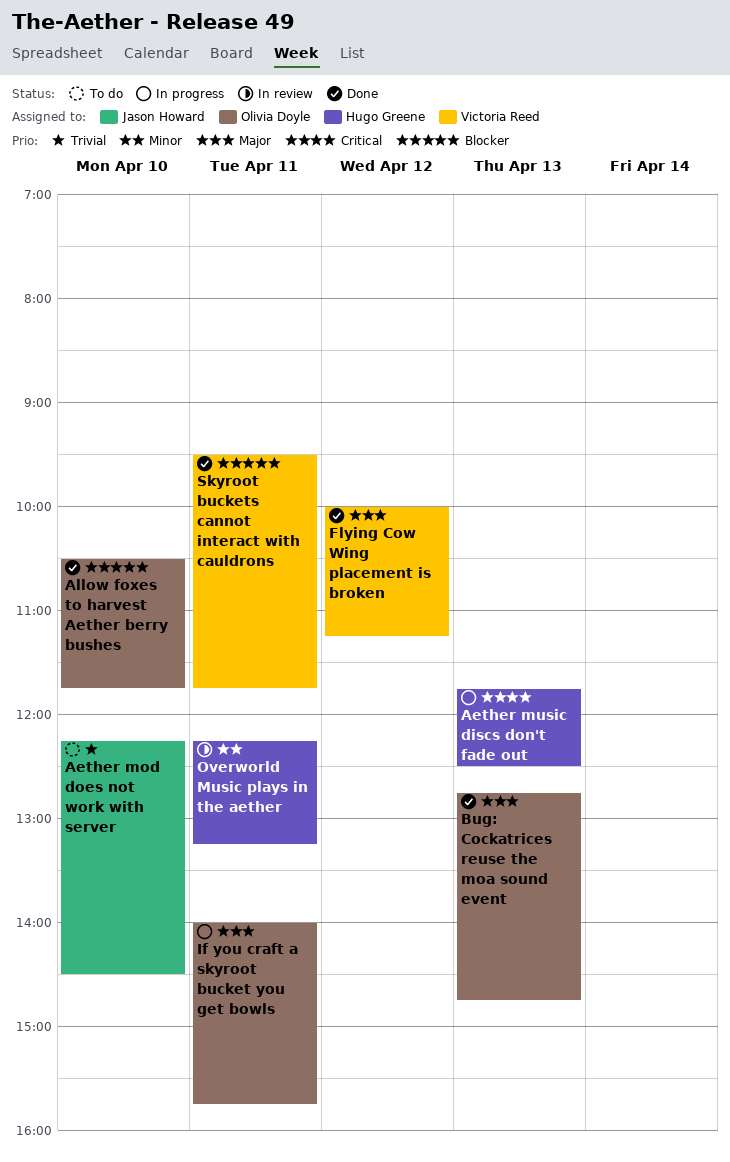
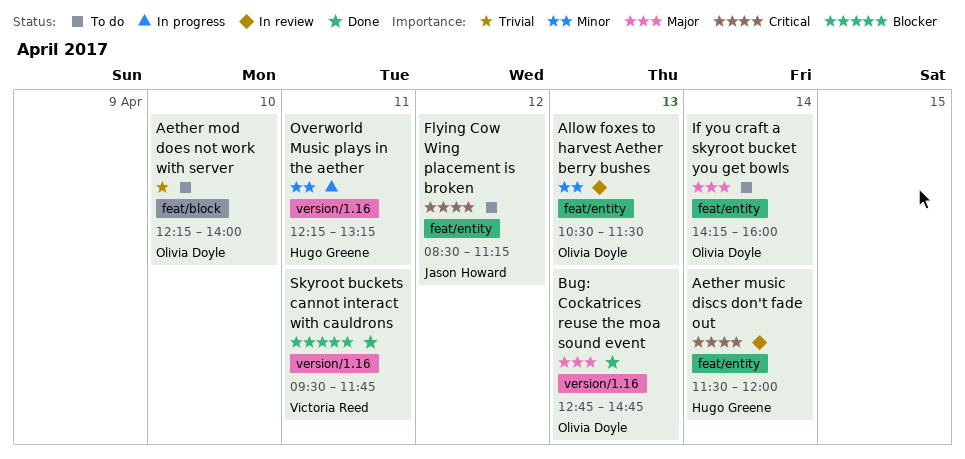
Aether mod does not work with server, owner: Jason Howard -> Olivia Doyle
Aether mod does not work with server, ends: 14:30 -> 14:00
Aether music discs don't fade out, status: In progress -> In review
Aether music discs don't fade out, day: Apr 13 -> Apr 14
Aether music discs don't fade out, begins: 11:45 -> 11:30
Aether music discs don't fade out, ends: 12:30 -> 12:00
Allow foxes to harvest Aether berry bushes, status: Done -> In review
Allow foxes to harvest Aether berry bushes, priority: Blocker -> Minor
Allow foxes to harvest Aether berry bushes, day: Apr 10 -> Apr 13
Allow foxes to harvest Aether berry bushes, ends: 11:45 -> 11:30
Flying Cow Wing placement is broken, status: Done -> To do
Flying Cow Wing placement is broken, owner: Victoria Reed -> Jason Howard
Flying Cow Wing placement is broken, priority: Major -> Critical
Flying Cow Wing placement is broken, begins: 10:00 -> 08:30
If you craft a skyroot bucket you get bowls, status: In progress -> To do
If you craft a skyroot bucket you get bowls, day: Apr 11 -> Apr 14
If you craft a skyroot bucket you get bowls, begins: 14:00 -> 14:15
If you craft a skyroot bucket you get bowls, ends: 15:45 -> 16:00
Overworld Music plays in the aether, status: In review -> In progress

